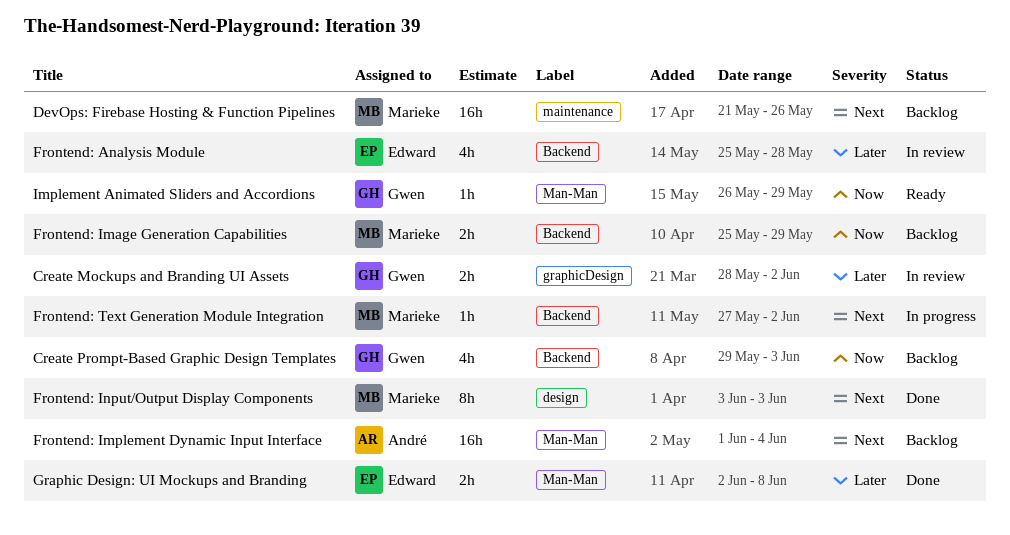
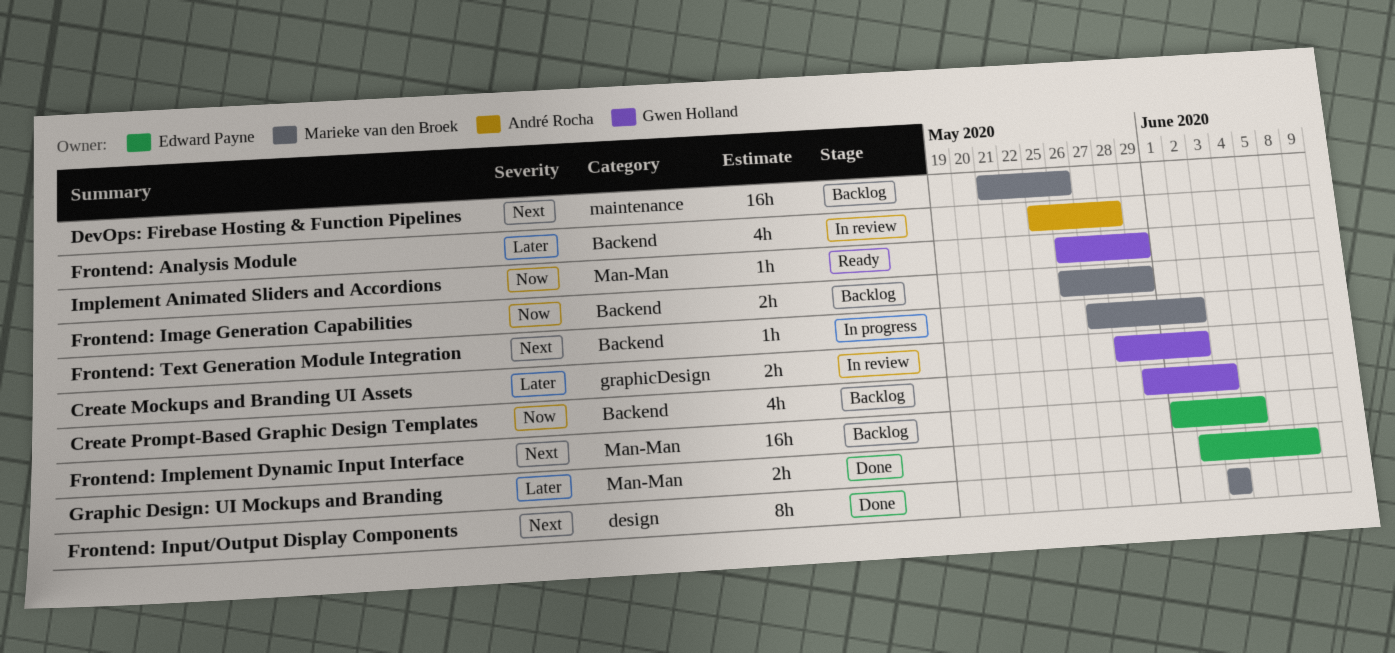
Frontend: Analysis Module, owner: Edward Payne -> André Rocha
Frontend: Image Generation Capabilities, start: May 25 -> May 26
Frontend: Implement Dynamic Input Interface, owner: André Rocha -> Edward Payne

